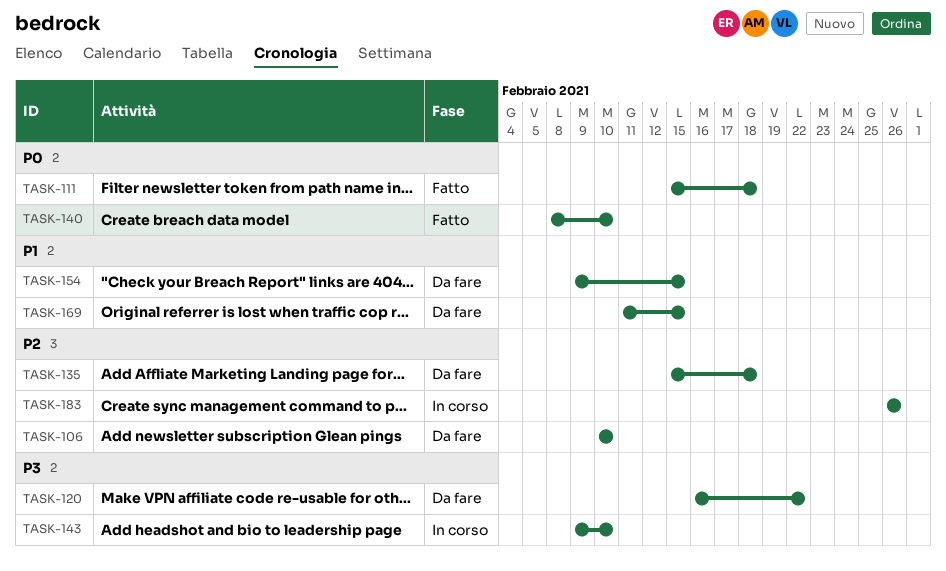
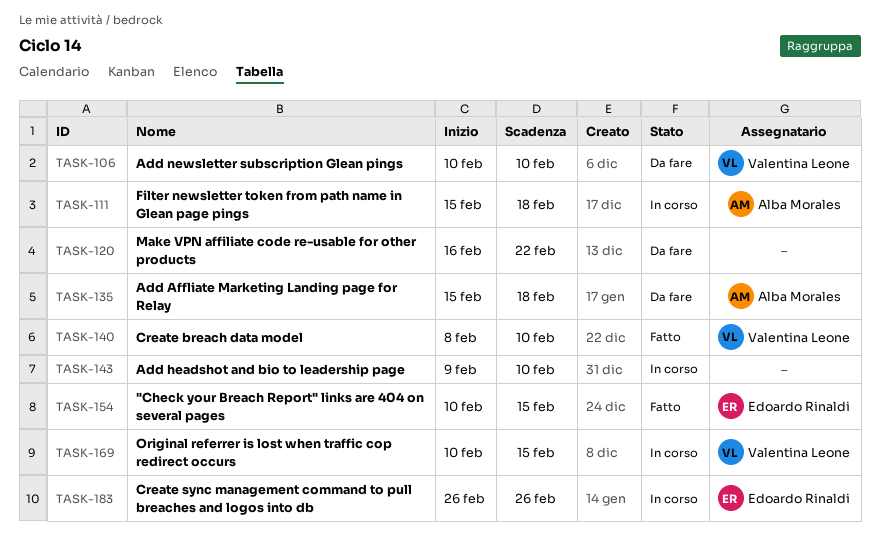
TASK-111, status: Fatto -> In corso
TASK-154, status: Da fare -> Fatto
TASK-154, start: Feb 9 -> Feb 10
TASK-169, status: Da fare -> In corso
TASK-169, start: Feb 11 -> Feb 10

